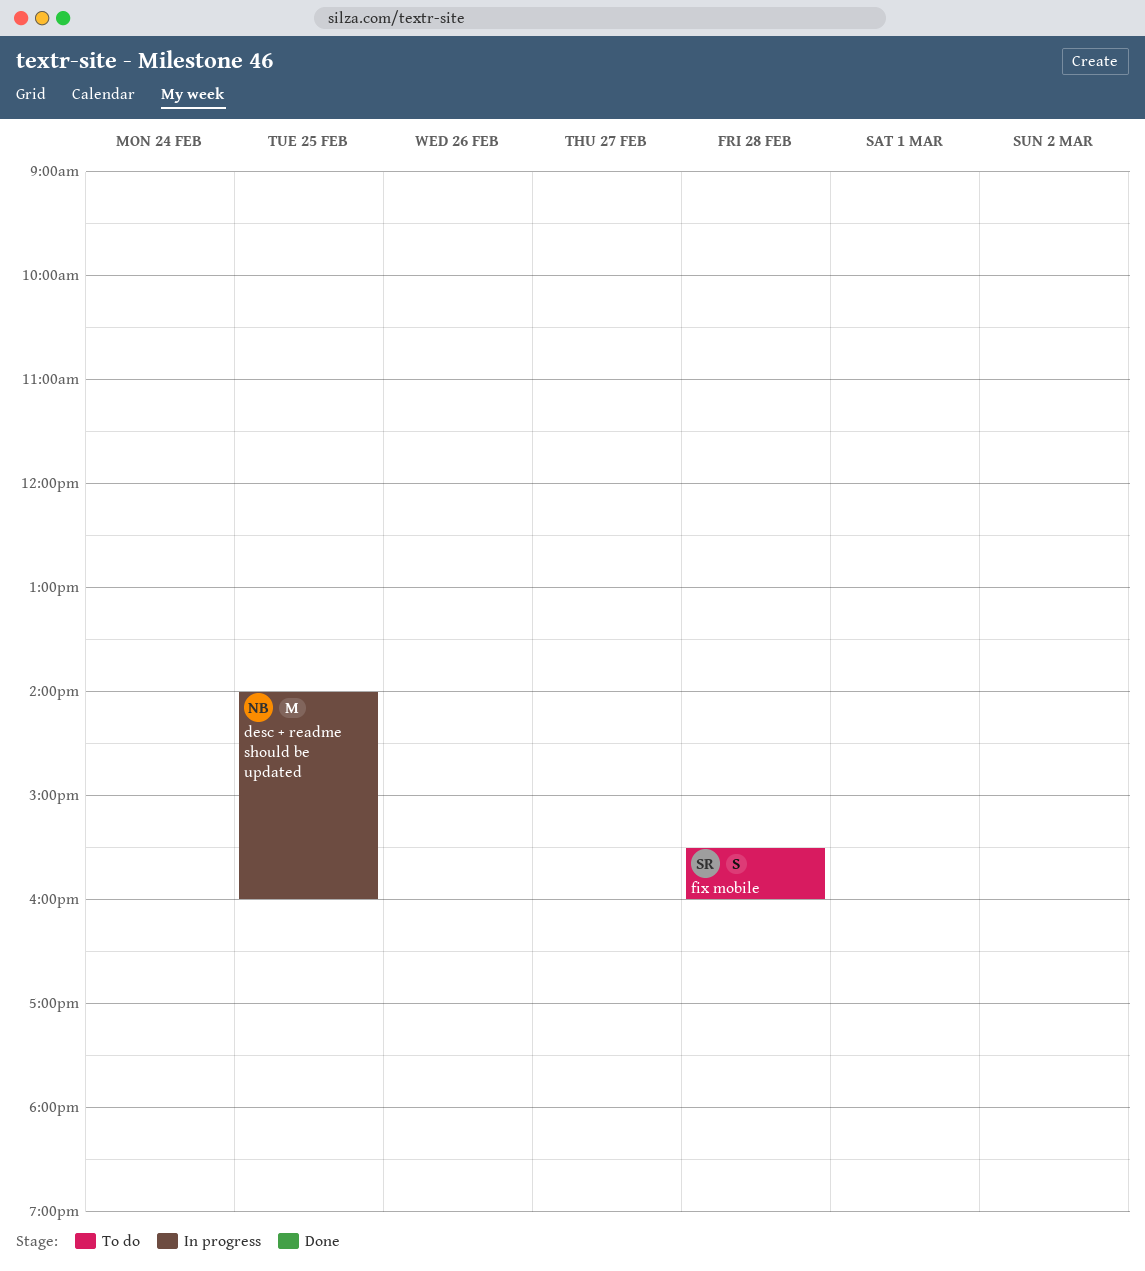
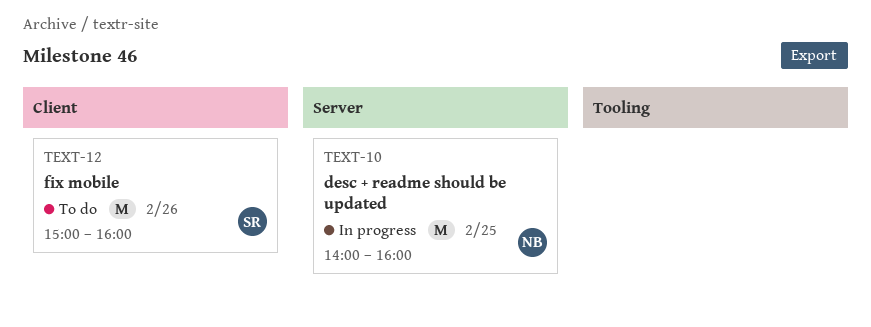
fix mobile, estimate: S -> M
fix mobile, day: Feb 28 -> Feb 26
fix mobile, begins: 15:30 -> 15:00

